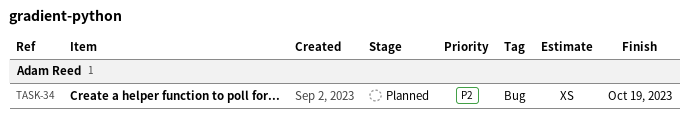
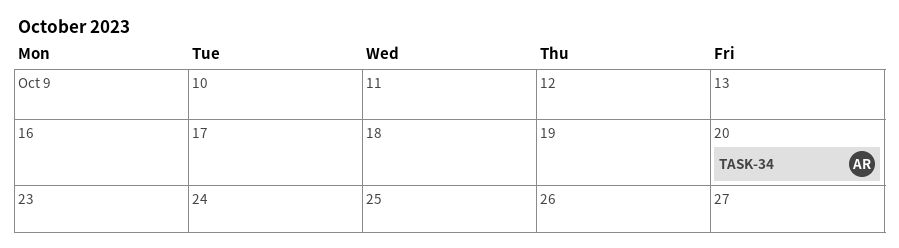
TASK-34, due: Oct 19 -> Oct 20

